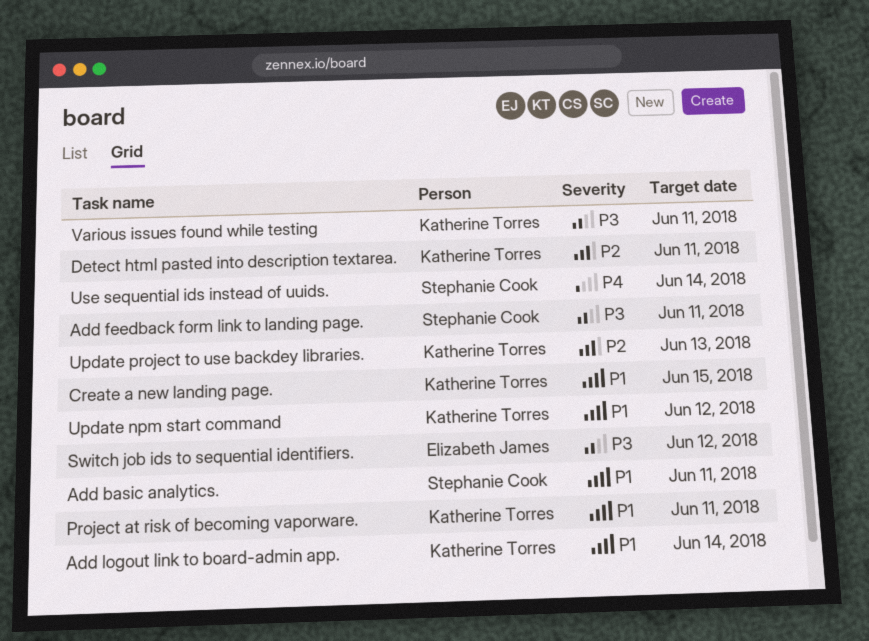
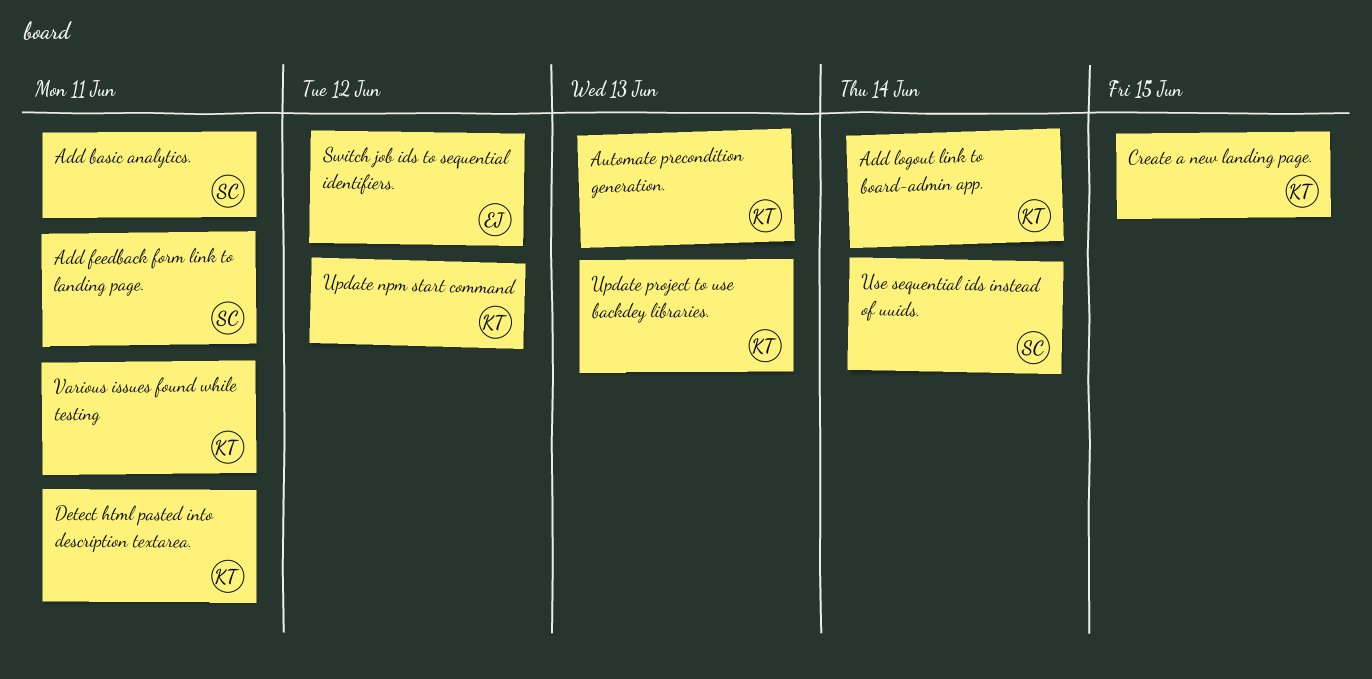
Automate precondition generation.: none -> present
Project at risk of becoming vaporware.: present -> none

